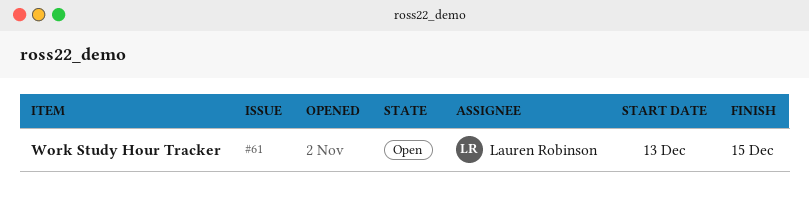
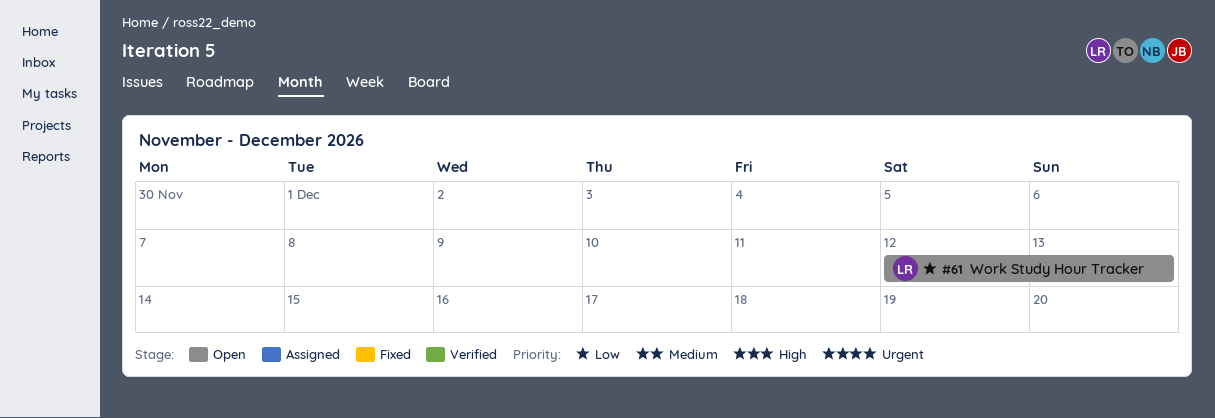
#61, start: Dec 13 -> Dec 12
#61, due: Dec 15 -> Dec 13

